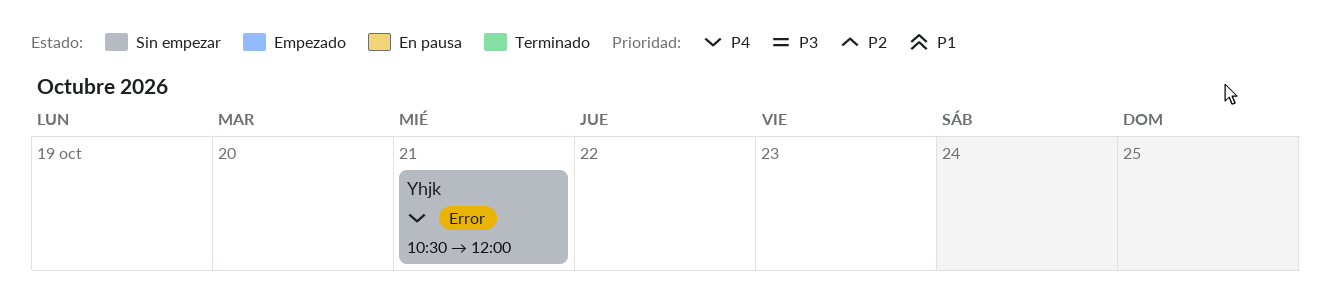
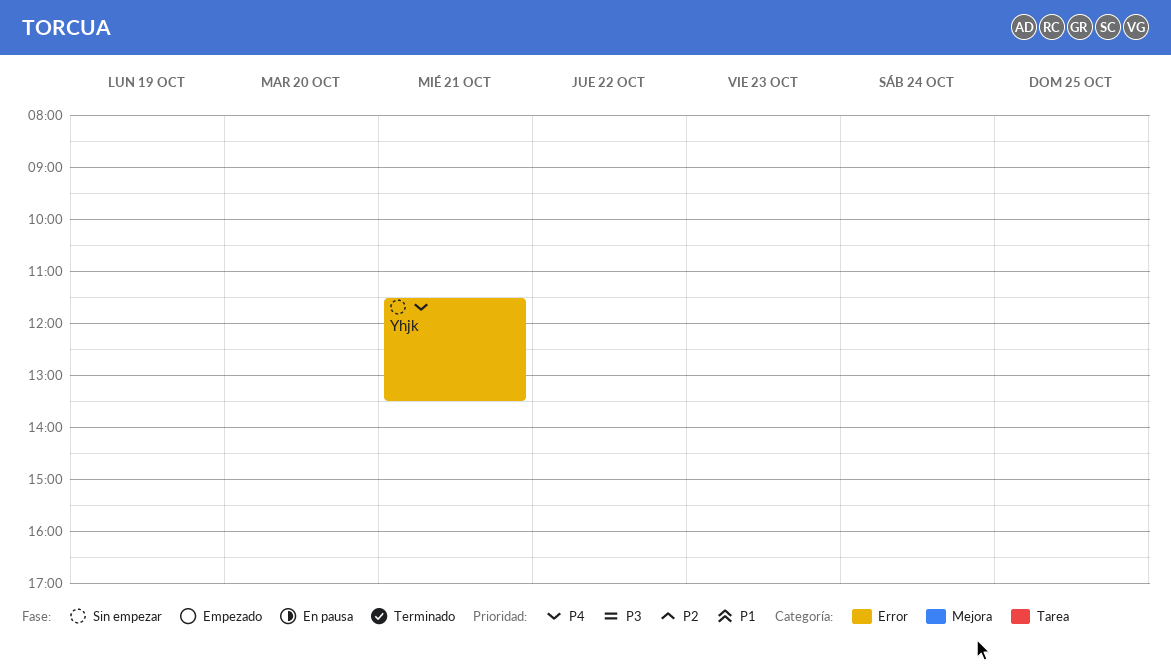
Yhjk, begins: 10:30 -> 11:30
Yhjk, ends: 12:00 -> 13:30

